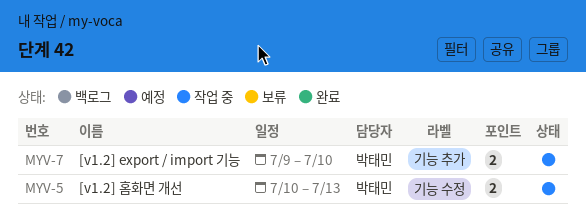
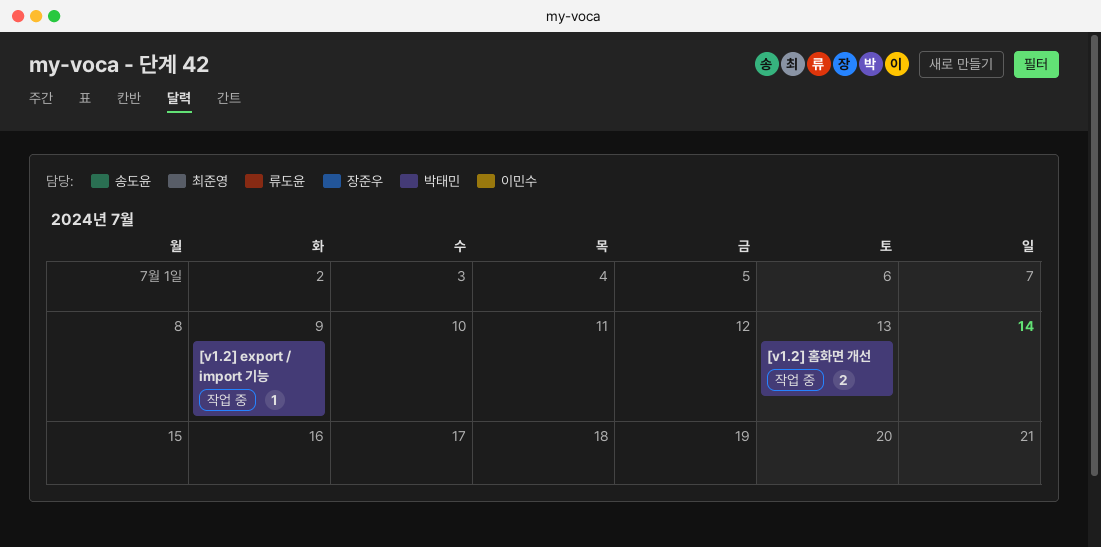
[v1.2] export / import 기능, estimate: 2 -> 1
[v1.2] export / import 기능, due: Jul 10 -> Jul 9

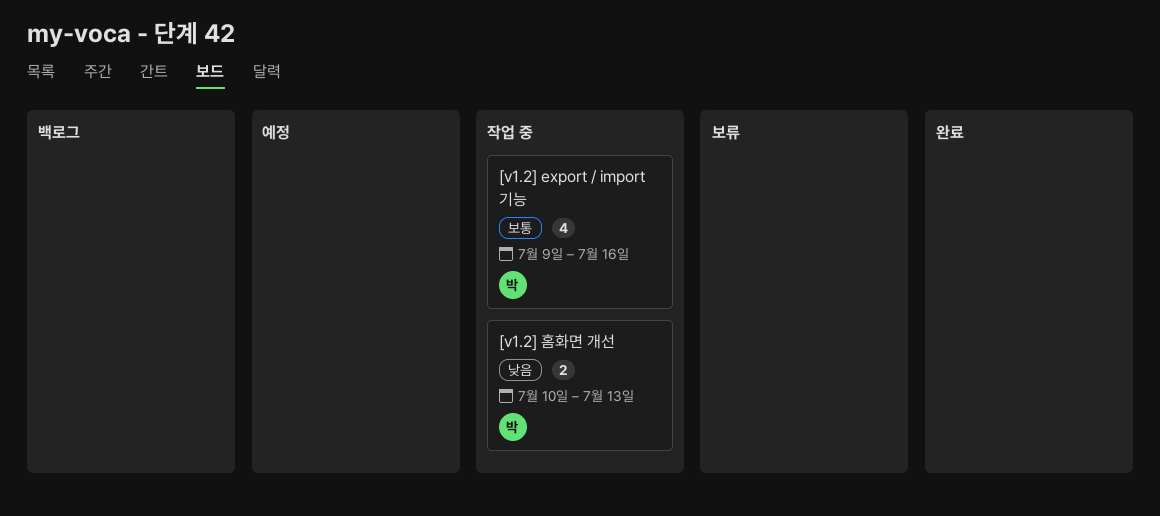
[v1.2] export / import 기능, estimate: 1 -> 4
[v1.2] export / import 기능, due: Jul 9 -> Jul 16

